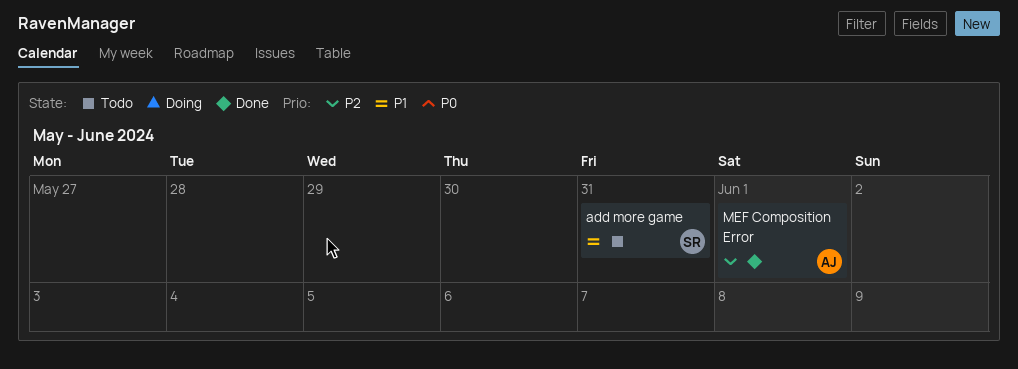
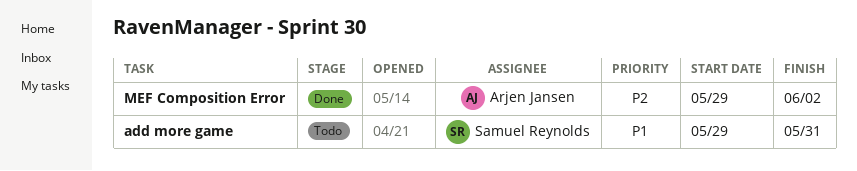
MEF Composition Error, due: Jun 1 -> Jun 2

